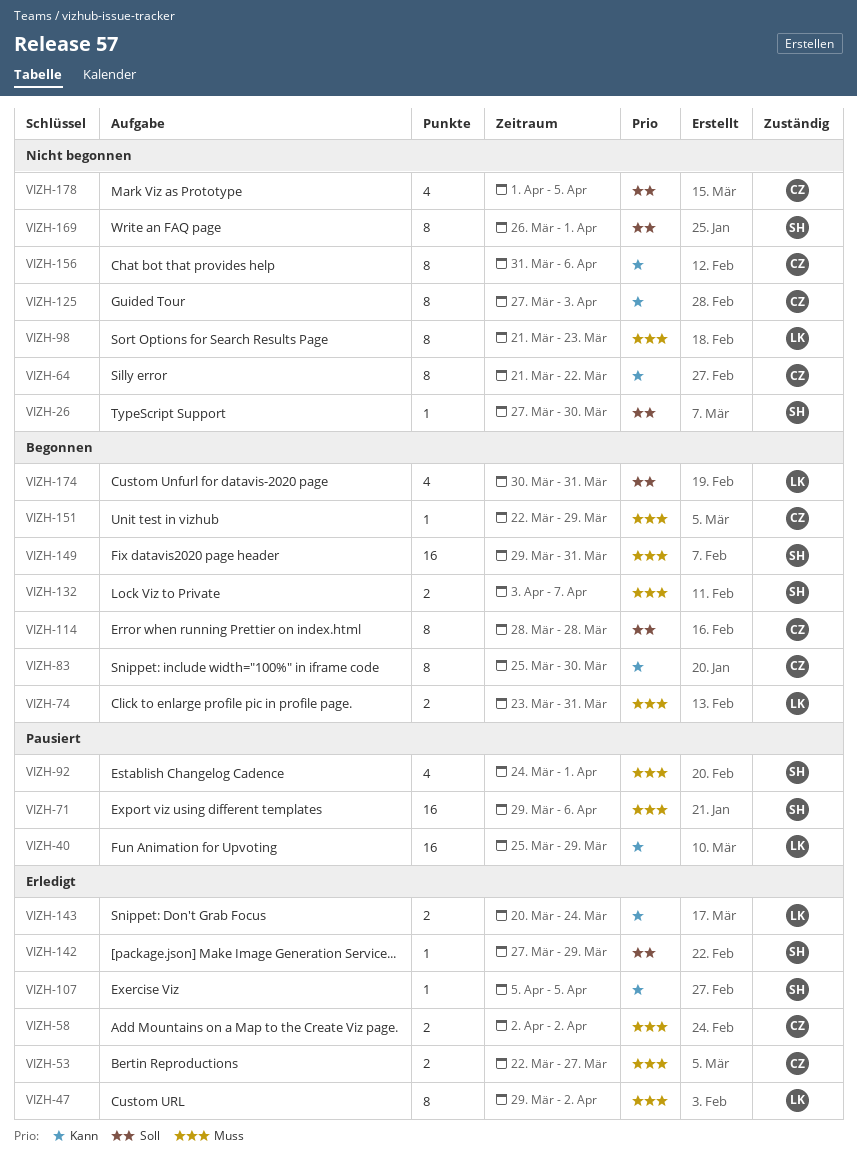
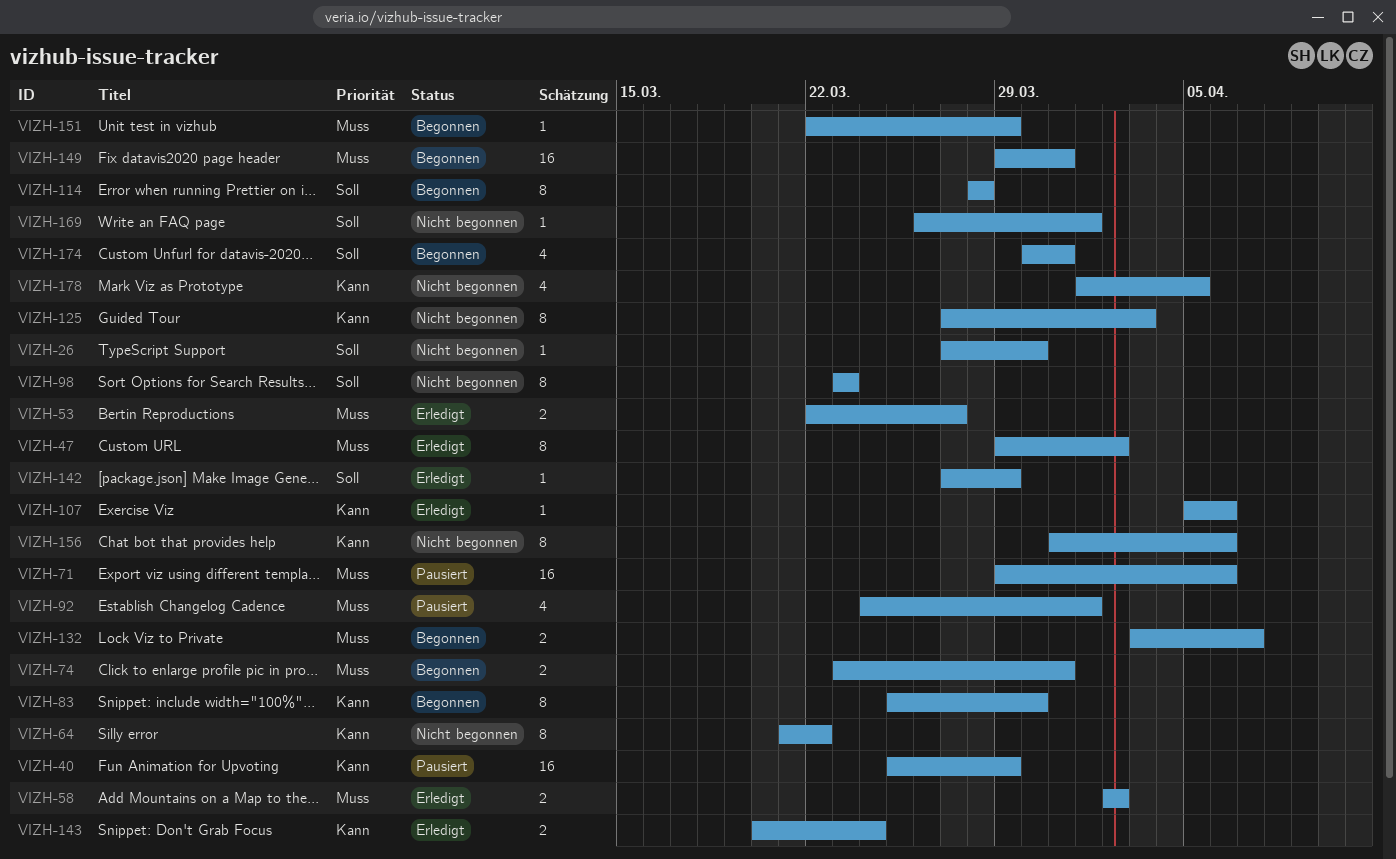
VIZH-98, priority: Muss -> Soll
VIZH-98, start: Mar 21 -> Mar 23
VIZH-107, due: Apr 5 -> Apr 6
VIZH-169, estimate: 8 -> 1
VIZH-178, priority: Soll -> Kann

